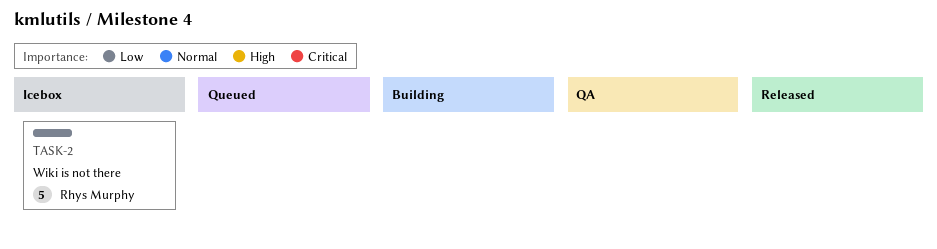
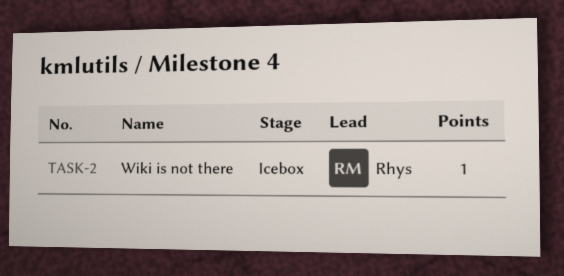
TASK-2, estimate: 5 -> 1

